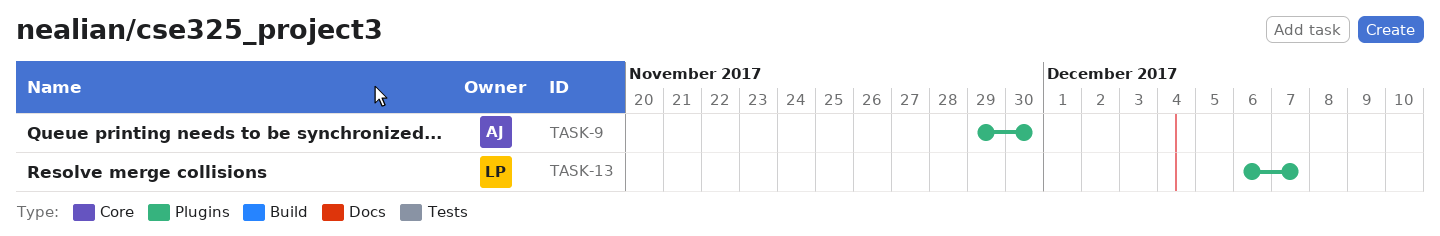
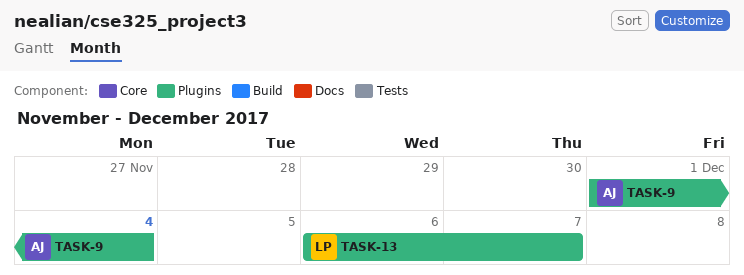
TASK-9, start: Nov 29 -> Dec 1
TASK-9, due: Nov 30 -> Dec 4

